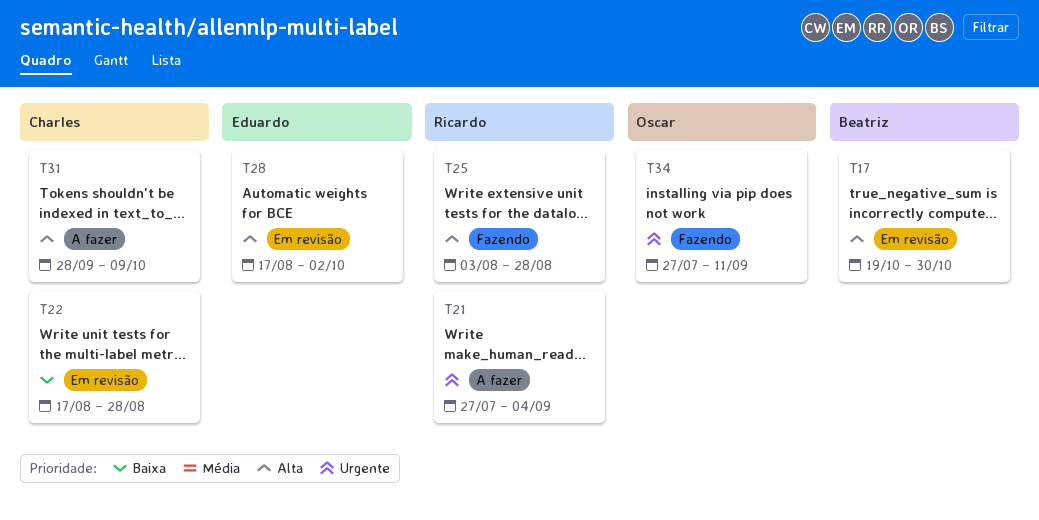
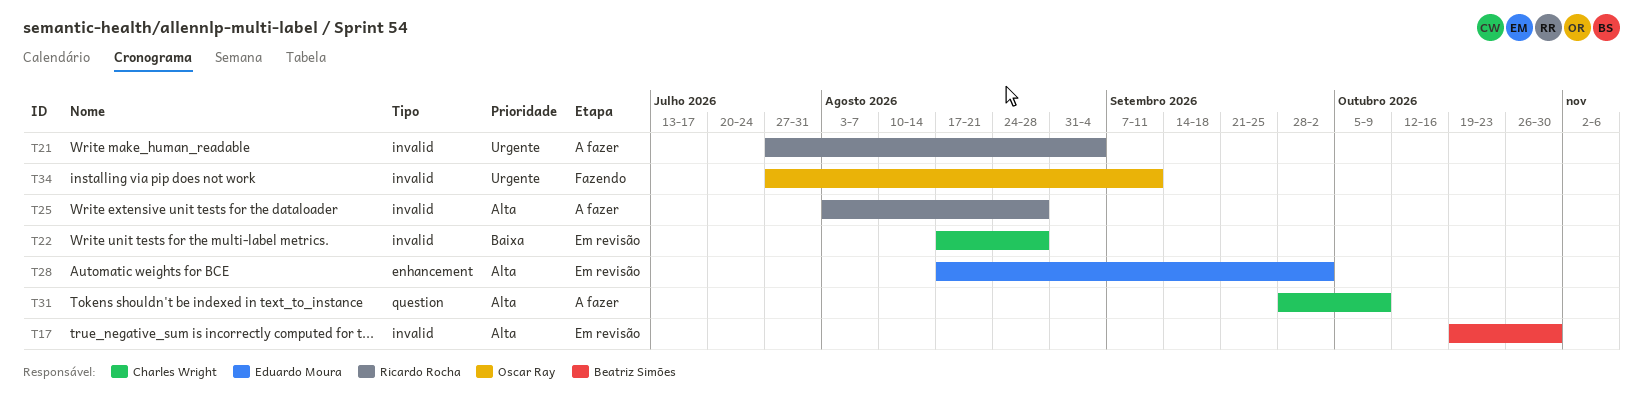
T25, status: Fazendo -> A fazer

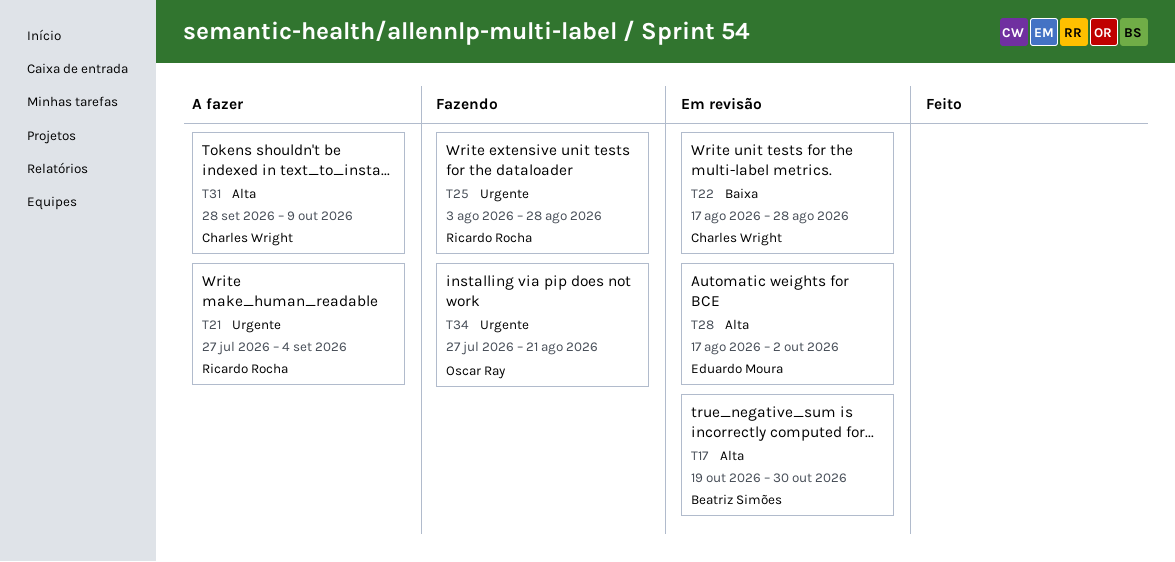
T25, status: A fazer -> Fazendo
T25, priority: Alta -> Urgente
T34, due: Sep 11 -> Aug 21

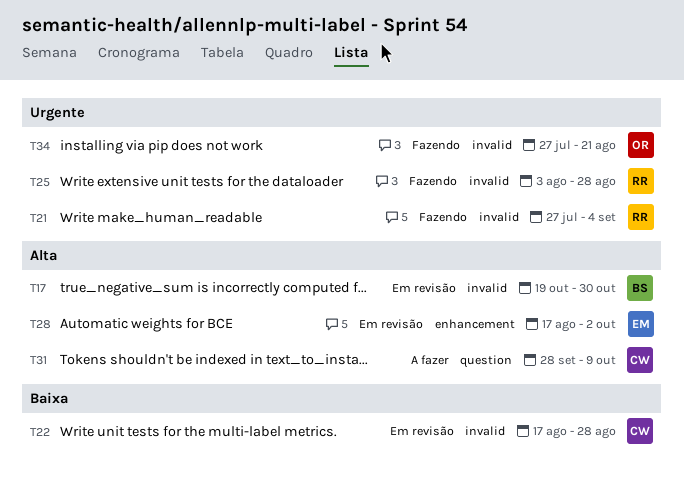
T21, status: A fazer -> Fazendo

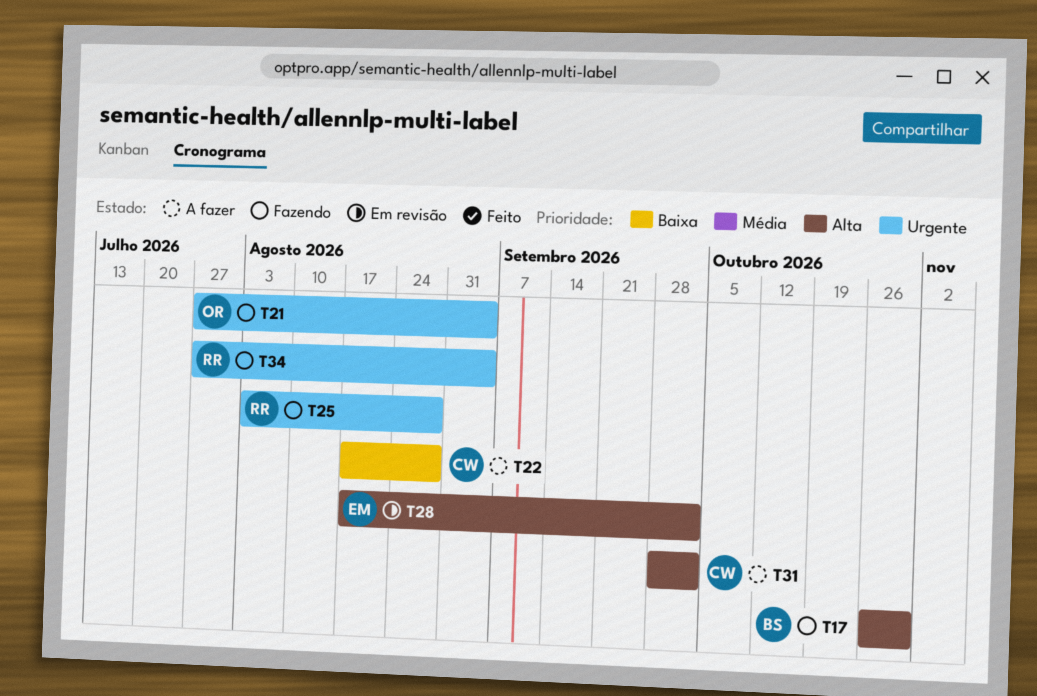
T17, status: Em revisão -> Fazendo
T17, start: Oct 19 -> Oct 26
T21, owner: RR -> OR
T22, status: Em revisão -> A fazer
T31, due: Oct 9 -> Oct 2
T34, owner: OR -> RR
T34, due: Aug 21 -> Sep 4

